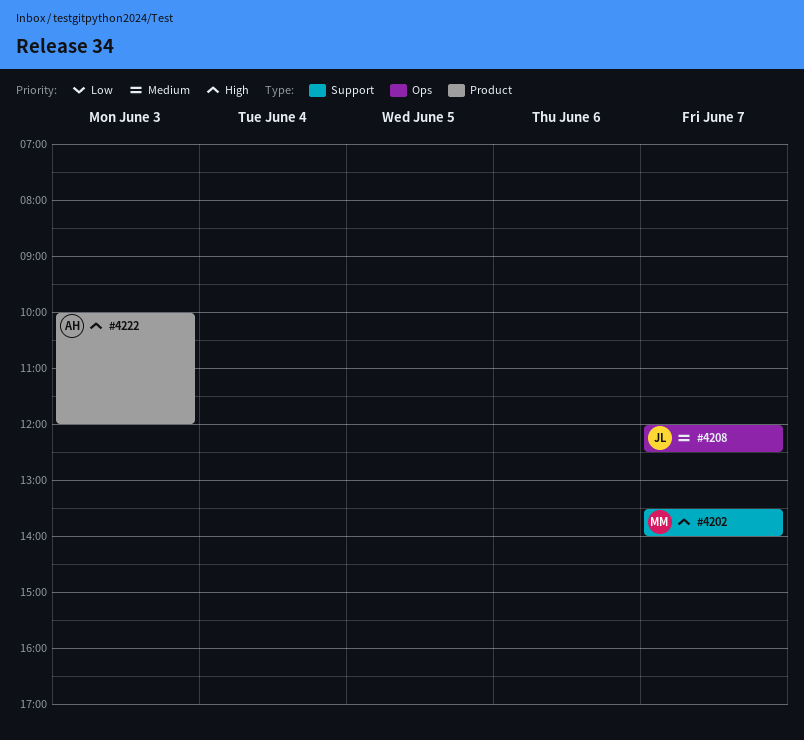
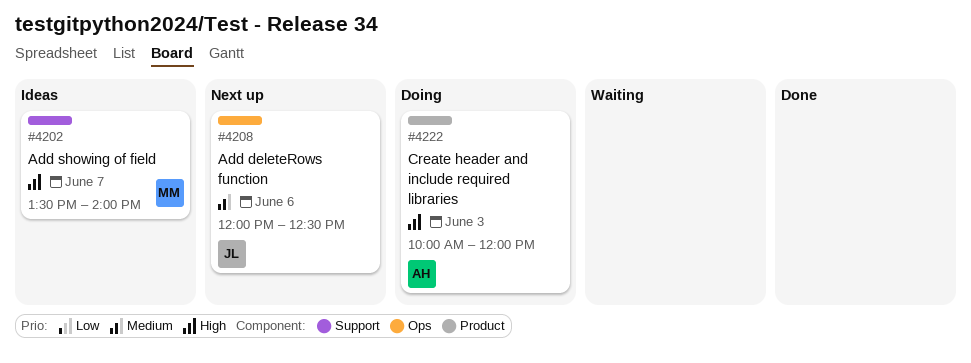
#4208, day: Jun 7 -> Jun 6

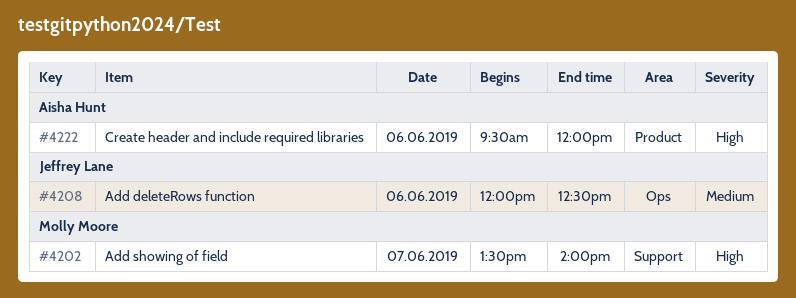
#4222, day: Jun 3 -> Jun 6
#4222, begins: 10:00 -> 09:30

